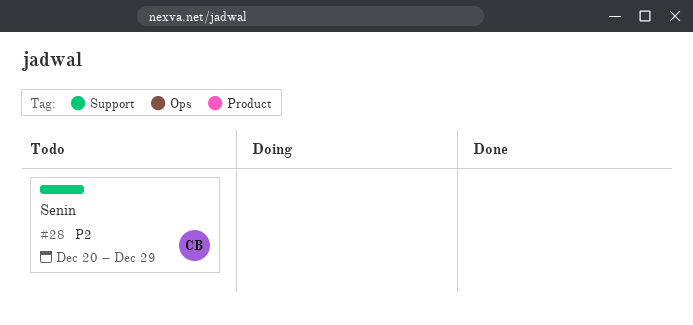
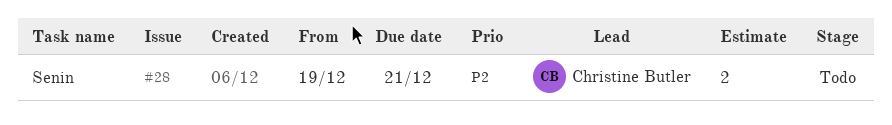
#28, start: Dec 20 -> Dec 19
#28, due: Dec 29 -> Dec 21

